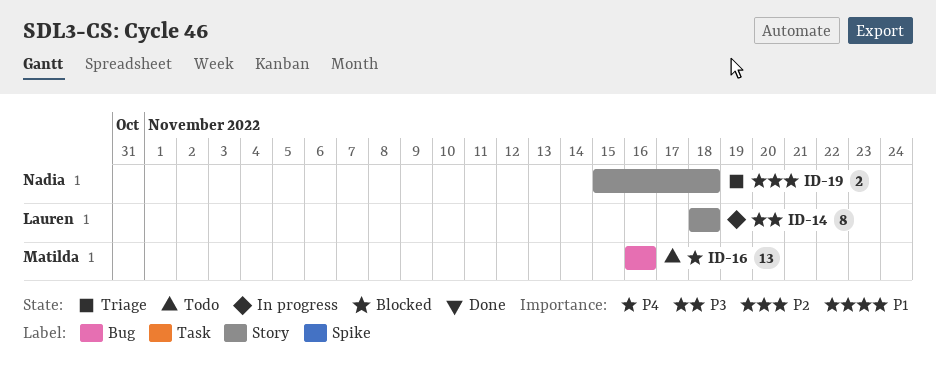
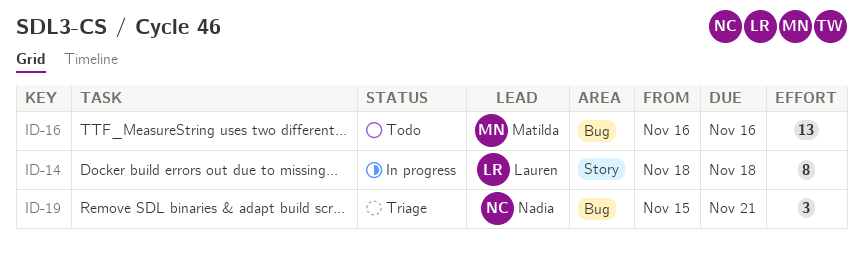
ID-19, label: Story -> Bug
ID-19, estimate: 2 -> 3
ID-19, due: Nov 18 -> Nov 21

